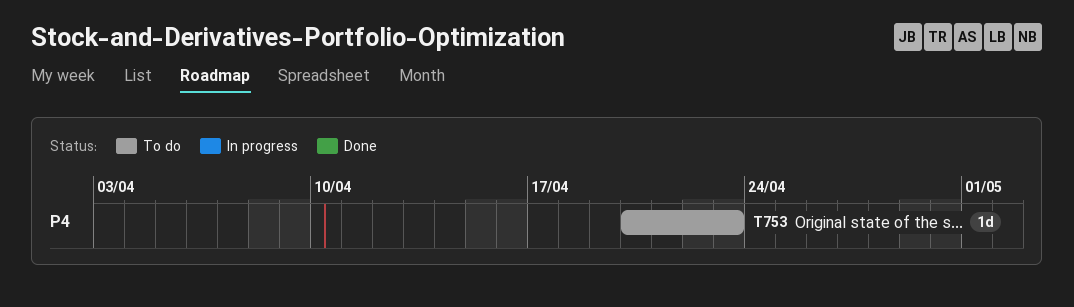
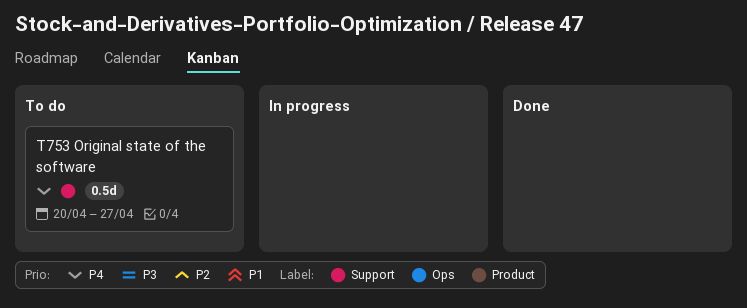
T753, estimate: 1d -> 0.5d
T753, due: Apr 23 -> Apr 27

